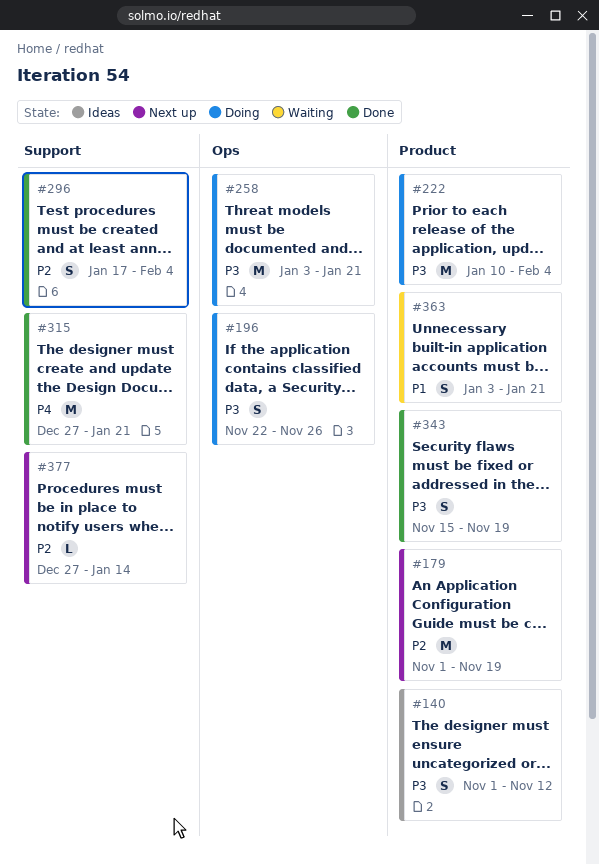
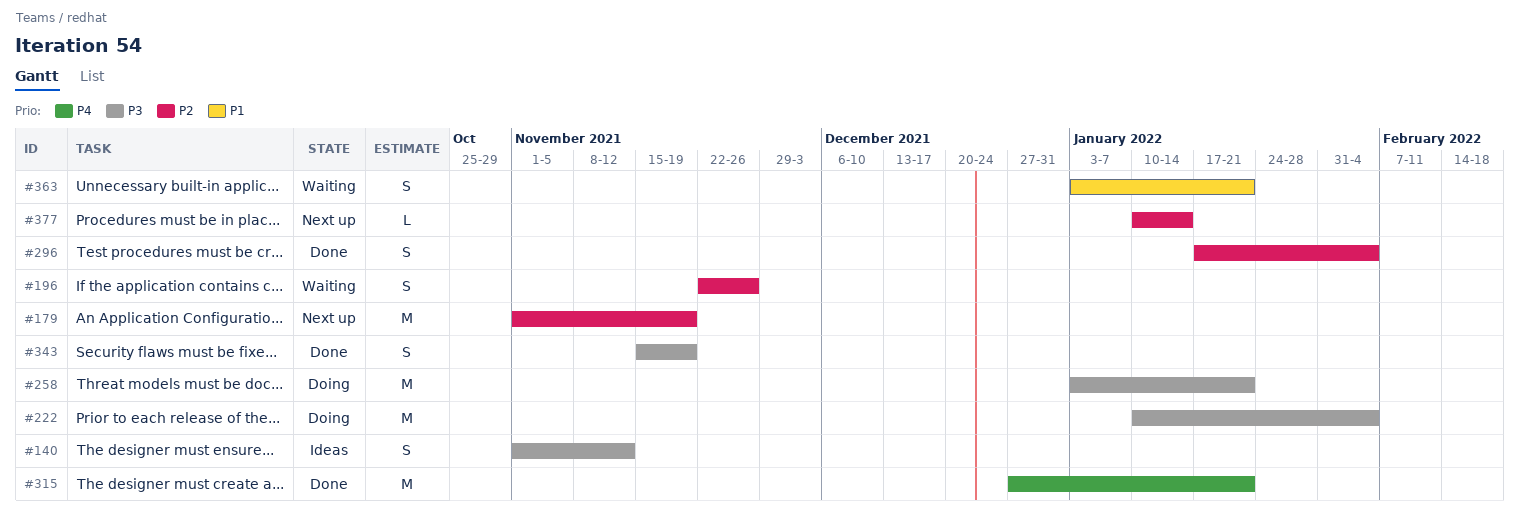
#196, status: Doing -> Waiting
#196, priority: P3 -> P2
#377, start: Dec 27 -> Jan 10

